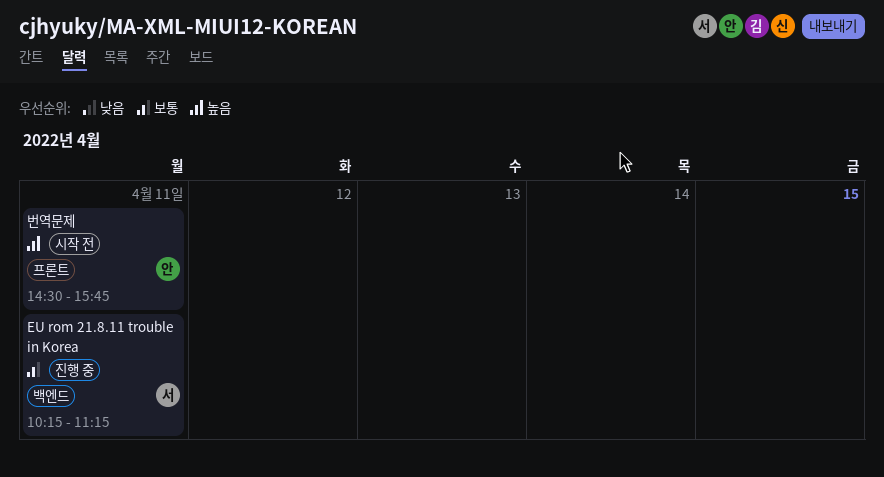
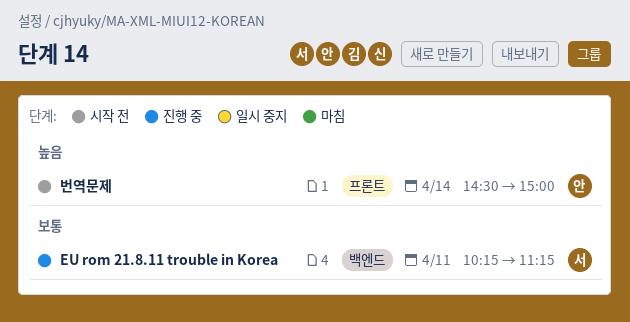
번역문제, day: Apr 11 -> Apr 14
번역문제, ends: 15:45 -> 15:00

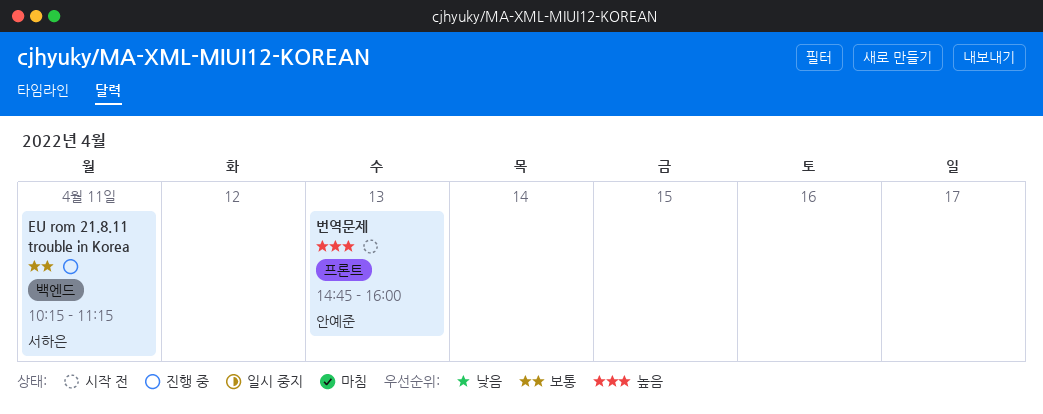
번역문제, day: Apr 14 -> Apr 13
번역문제, begins: 14:30 -> 14:45
번역문제, ends: 15:00 -> 16:00

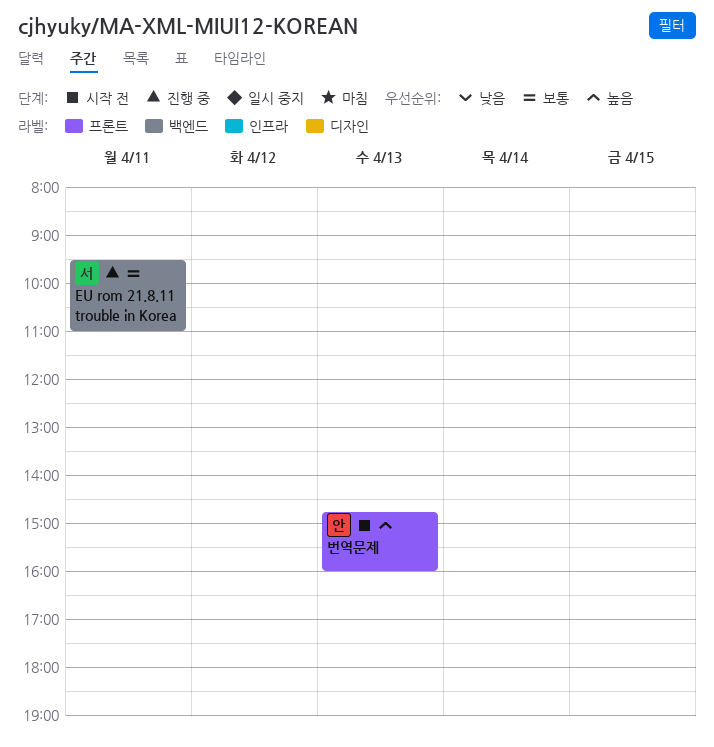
EU rom 21.8.11 trouble in Korea, begins: 10:15 -> 09:30
EU rom 21.8.11 trouble in Korea, ends: 11:15 -> 11:00

